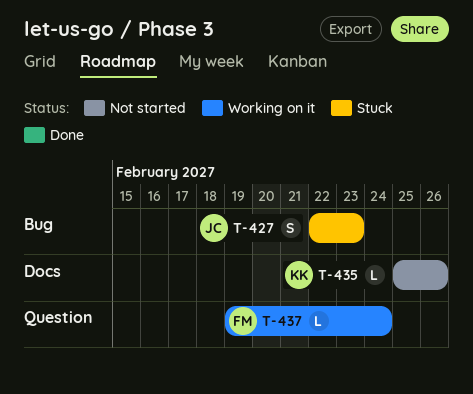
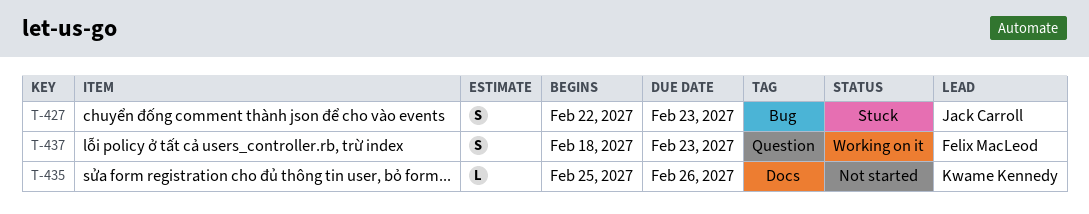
T-437, estimate: L -> S
T-437, start: Feb 19 -> Feb 18
T-437, due: Feb 24 -> Feb 23

